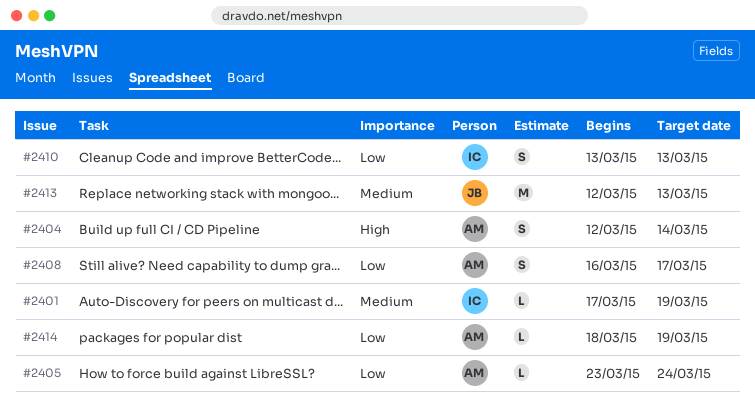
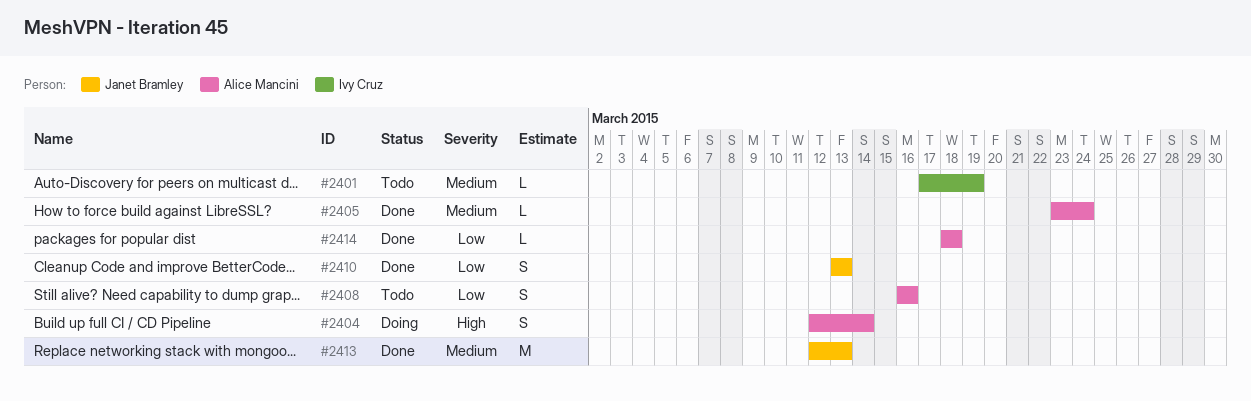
#2405, priority: Low -> Medium
#2408, due: Mar 17 -> Mar 16
#2410, owner: Ivy Cruz -> Janet Bramley
#2414, due: Mar 19 -> Mar 18

